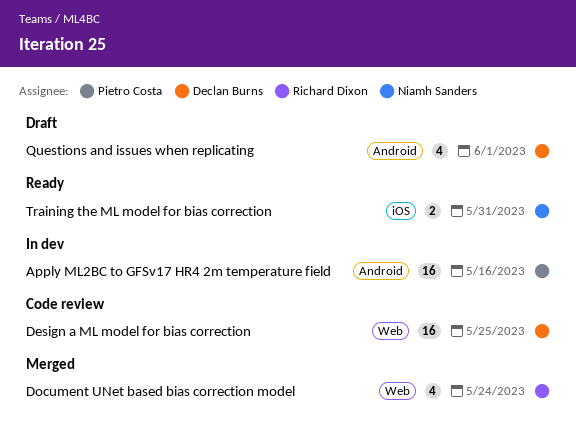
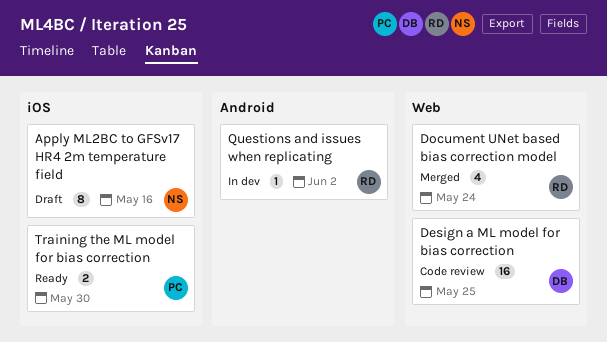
Apply ML2BC to GFSv17 HR4 2m temperature field, status: In dev -> Draft
Apply ML2BC to GFSv17 HR4 2m temperature field, owner: Pietro Costa -> Niamh Sanders
Apply ML2BC to GFSv17 HR4 2m temperature field, label: Android -> iOS
Apply ML2BC to GFSv17 HR4 2m temperature field, estimate: 16 -> 8
Questions and issues when replicating, status: Draft -> In dev
Questions and issues when replicating, owner: Declan Burns -> Richard Dixon
Questions and issues when replicating, estimate: 4 -> 1
Questions and issues when replicating, due: Jun 1 -> Jun 2
Training the ML model for bias correction, owner: Niamh Sanders -> Pietro Costa
Training the ML model for bias correction, due: May 31 -> May 30

